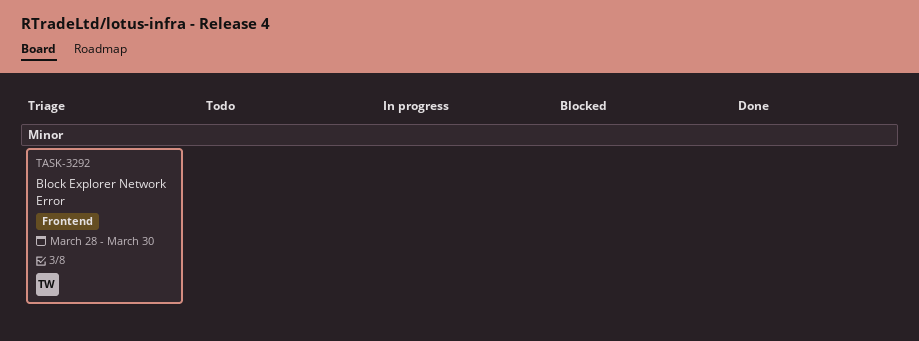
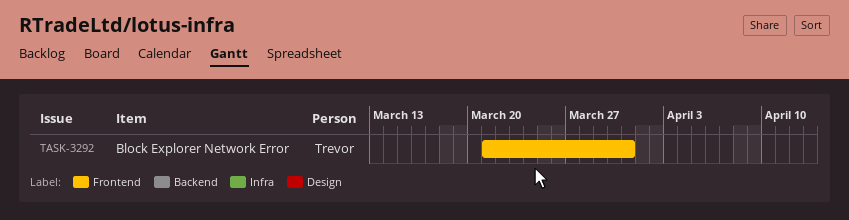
TASK-3292, start: Mar 28 -> Mar 21
TASK-3292, due: Mar 30 -> Mar 31

